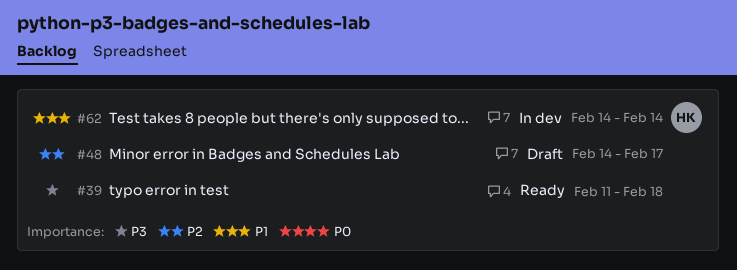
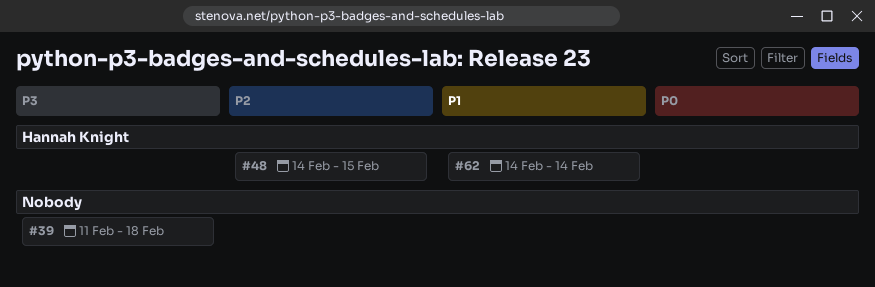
#48, owner: none -> Hannah Knight
#48, due: Feb 17 -> Feb 15

